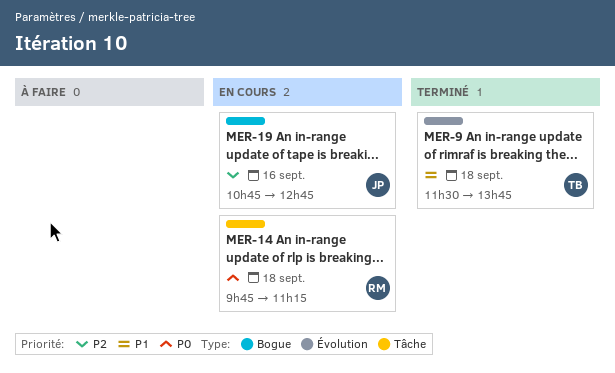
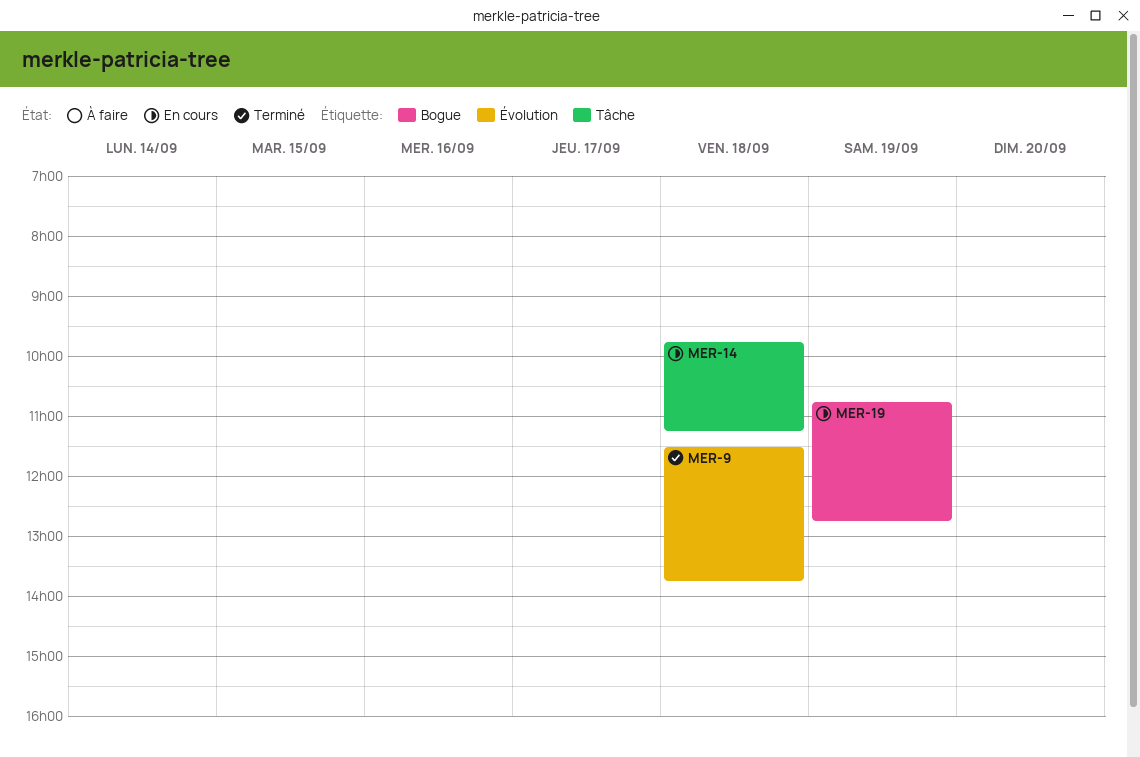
MER-19, day: Sep 16 -> Sep 19

